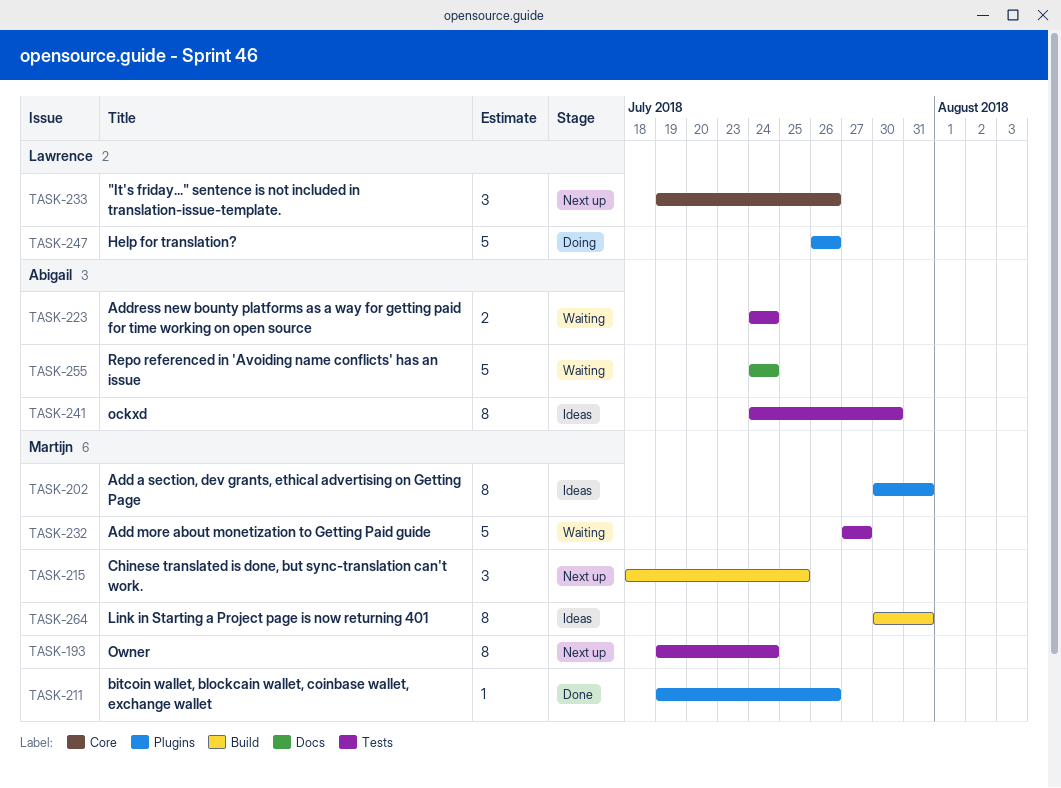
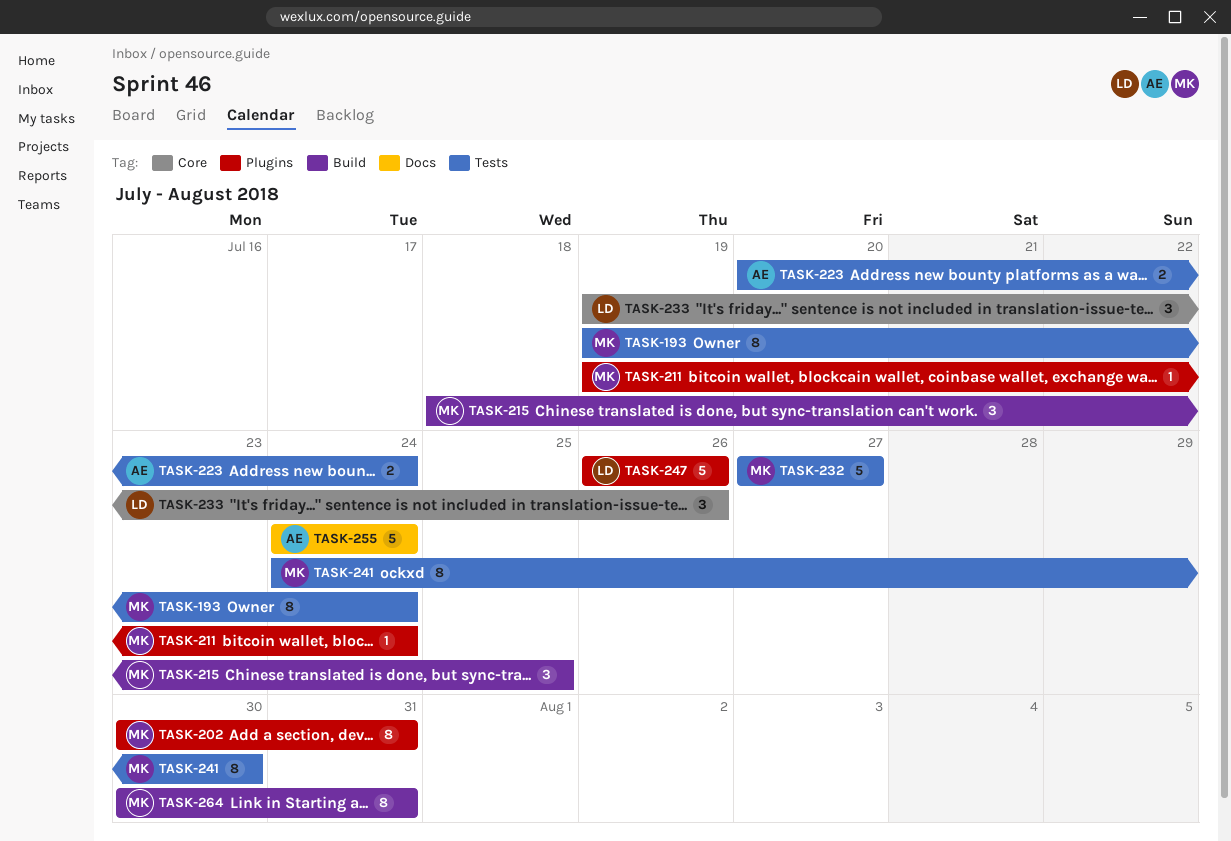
TASK-211, due: Jul 26 -> Jul 24
TASK-223, start: Jul 24 -> Jul 20
TASK-241, owner: Abigail -> Martijn

